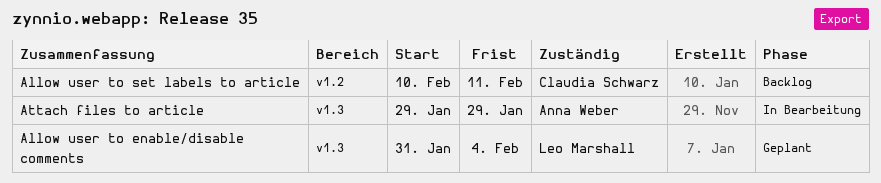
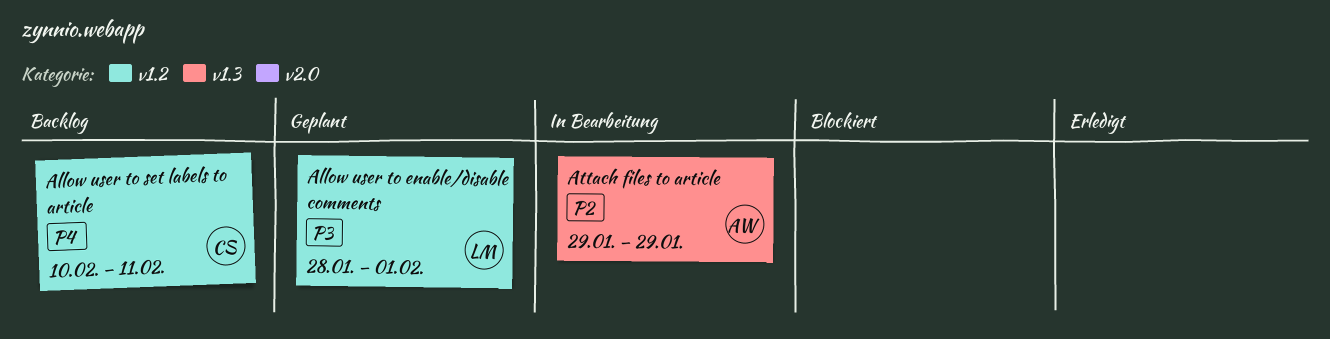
Allow user to enable/disable comments, label: v1.3 -> v1.2
Allow user to enable/disable comments, start: Jan 31 -> Jan 28
Allow user to enable/disable comments, due: Feb 4 -> Feb 1

